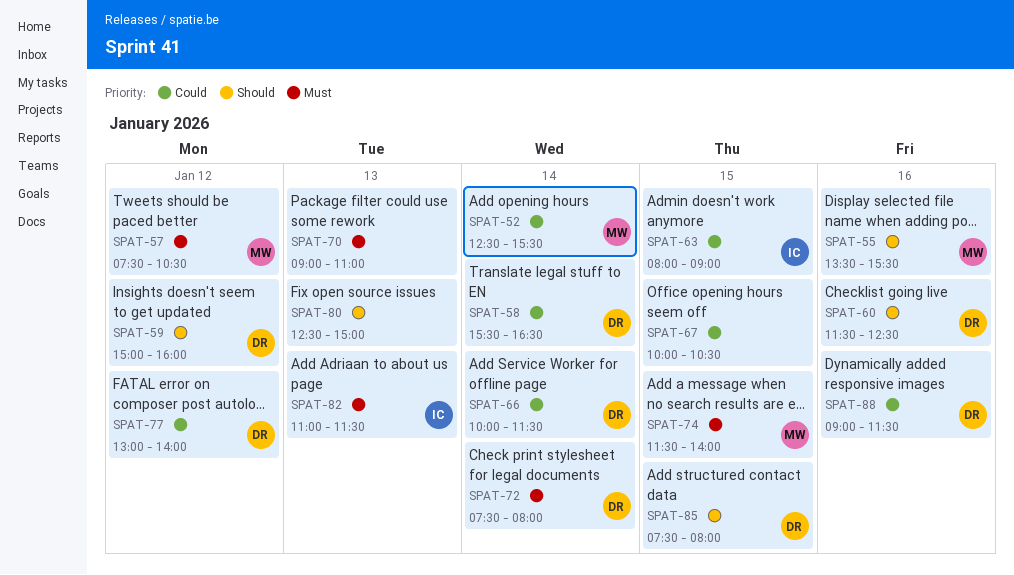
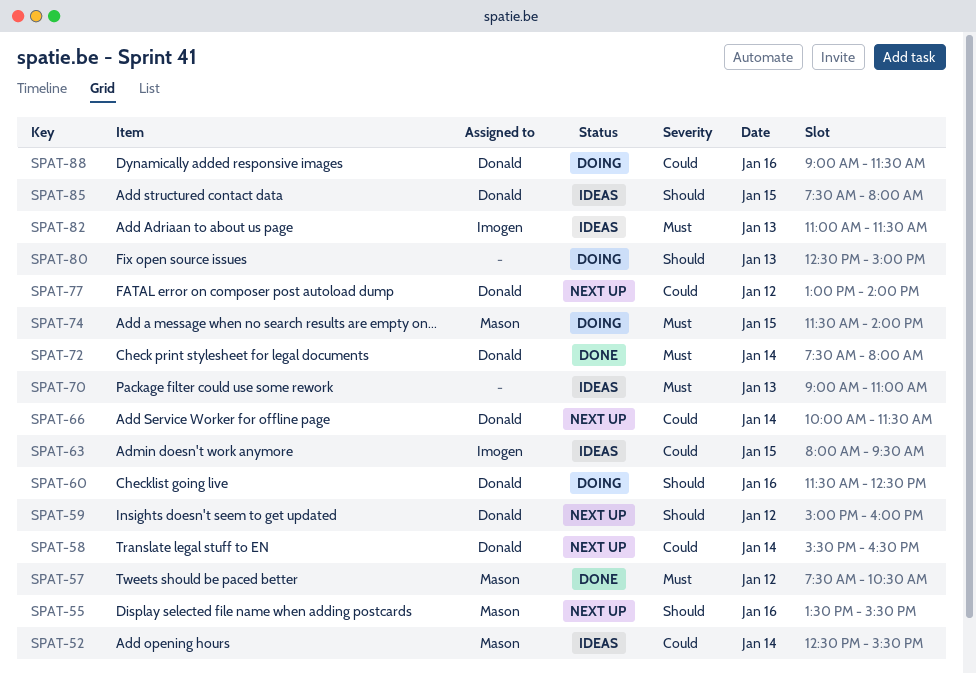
SPAT-63, ends: 09:00 -> 09:30
SPAT-67: present -> none

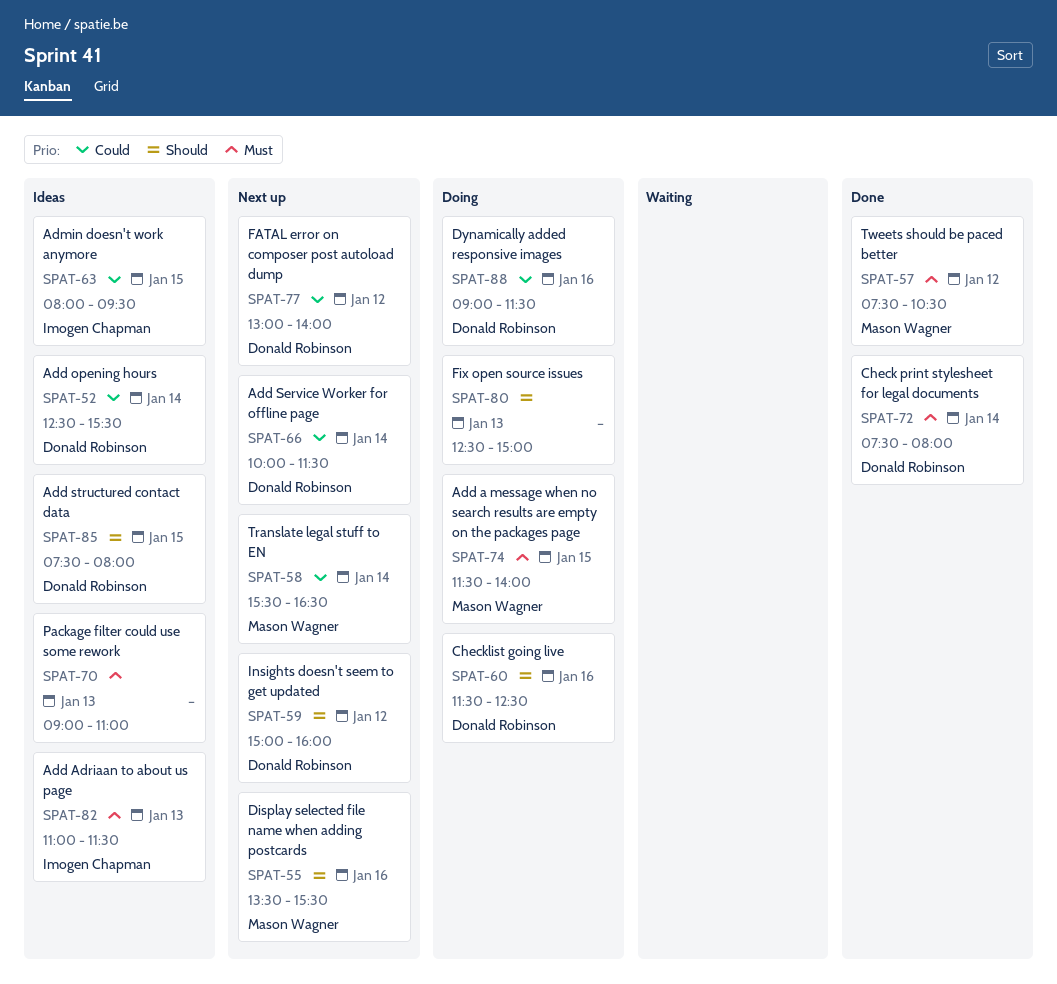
SPAT-52, owner: Mason Wagner -> Donald Robinson
SPAT-58, owner: Donald Robinson -> Mason Wagner

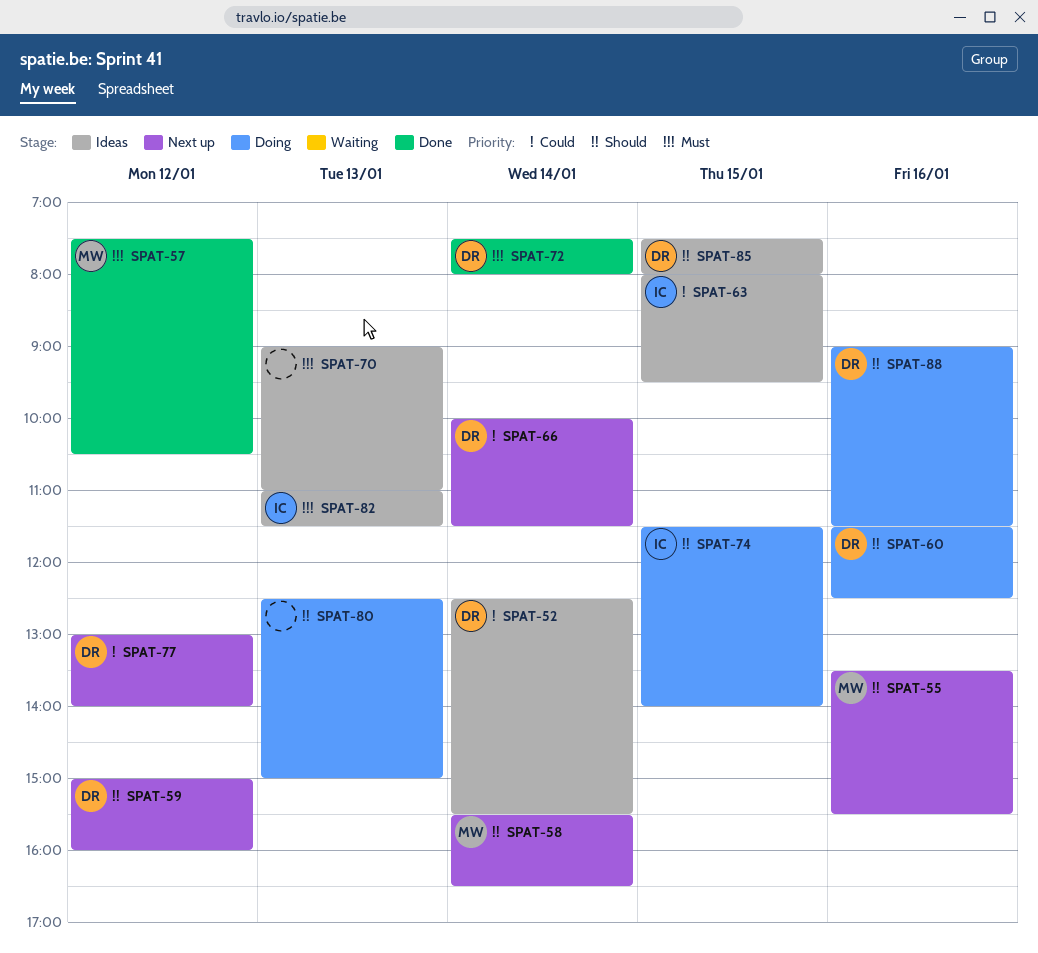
SPAT-58, priority: Could -> Should
SPAT-74, owner: Mason Wagner -> Imogen Chapman
SPAT-74, priority: Must -> Should
SPAT-88, priority: Could -> Should

